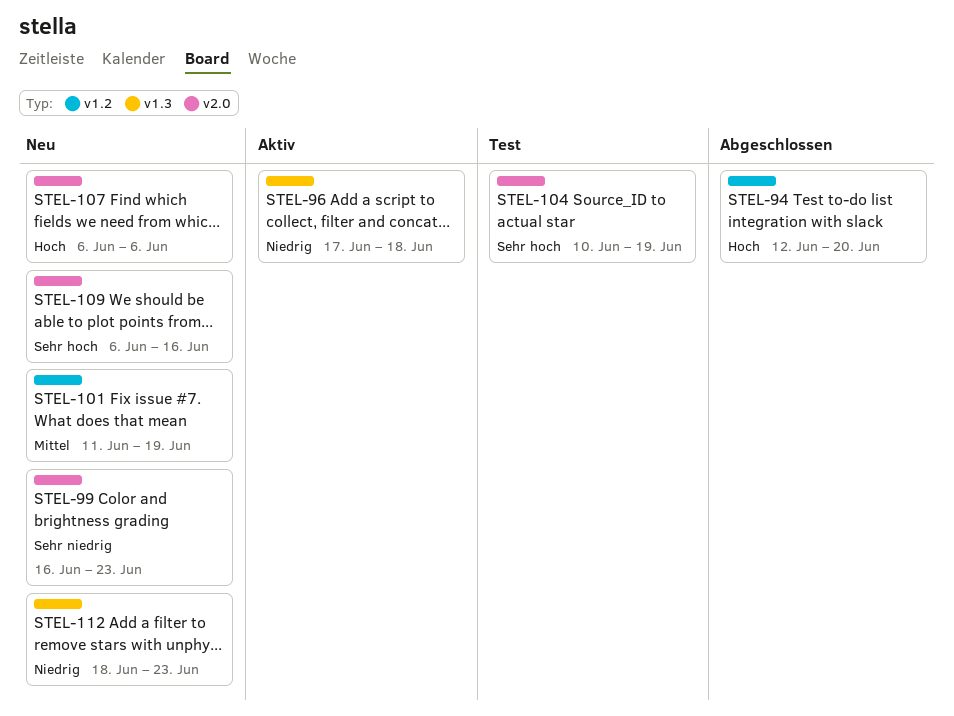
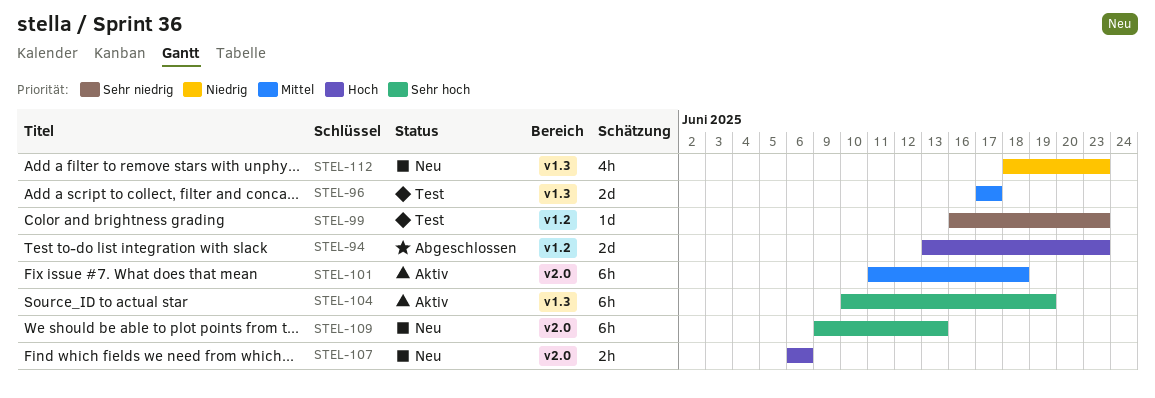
STEL-94, start: Jun 12 -> Jun 13
STEL-94, due: Jun 20 -> Jun 23
STEL-96, status: Aktiv -> Test
STEL-96, priority: Niedrig -> Mittel
STEL-96, due: Jun 18 -> Jun 17
STEL-99, status: Neu -> Test
STEL-99, label: v2.0 -> v1.2
STEL-101, status: Neu -> Aktiv
STEL-101, label: v1.2 -> v2.0
STEL-101, due: Jun 19 -> Jun 18
STEL-104, status: Test -> Aktiv
STEL-104, label: v2.0 -> v1.3
STEL-109, start: Jun 6 -> Jun 9
STEL-109, due: Jun 16 -> Jun 13

